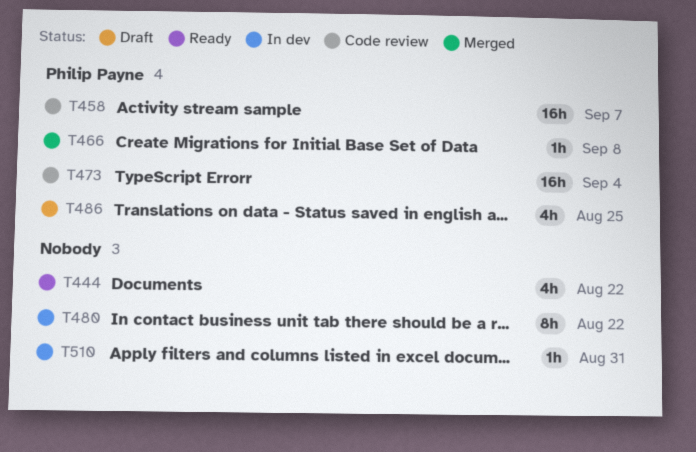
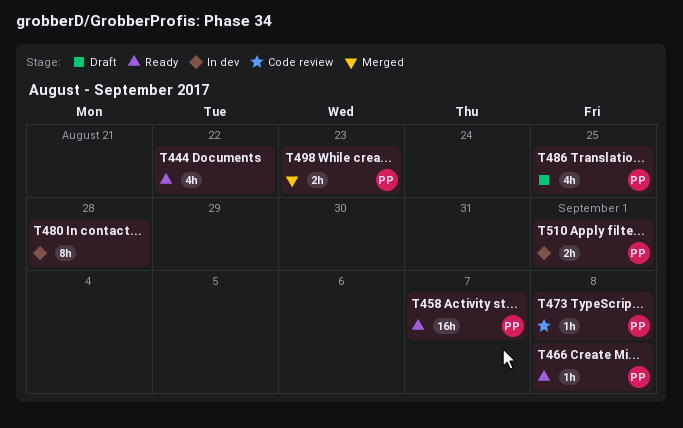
T458, status: Code review -> Ready
T466, status: Merged -> Ready
T473, estimate: 16h -> 1h
T473, due: Sep 4 -> Sep 8
T480, due: Aug 22 -> Aug 28
T498: none -> present
T510, owner: none -> Philip Payne
T510, estimate: 1h -> 2h
T510, due: Aug 31 -> Sep 1

